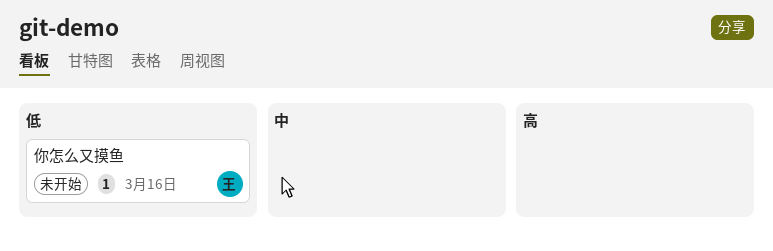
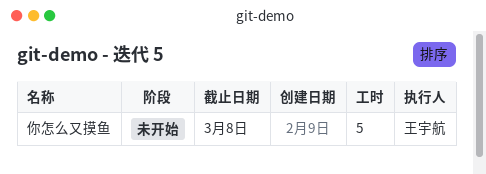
你怎么又摸鱼, estimate: 1 -> 5
你怎么又摸鱼, due: Mar 16 -> Mar 8

